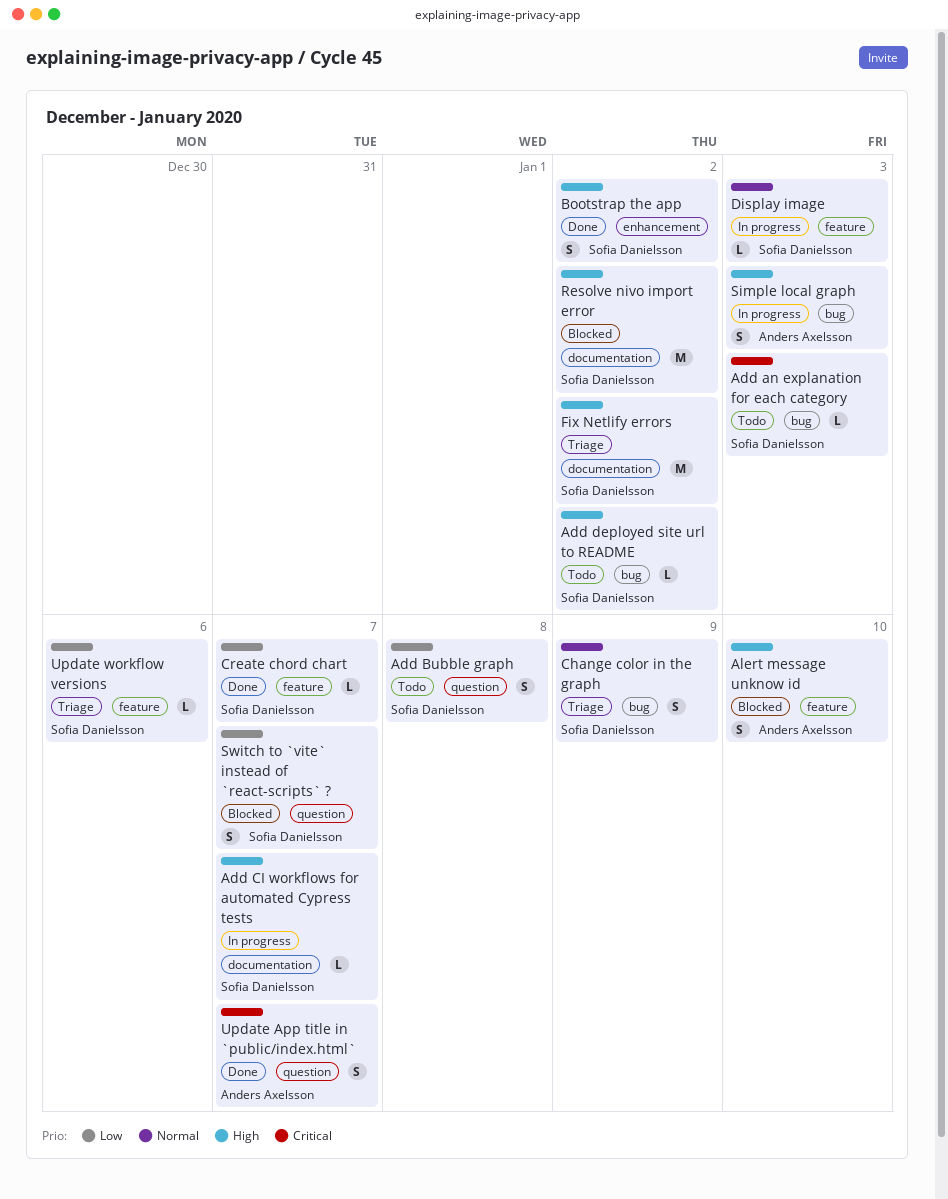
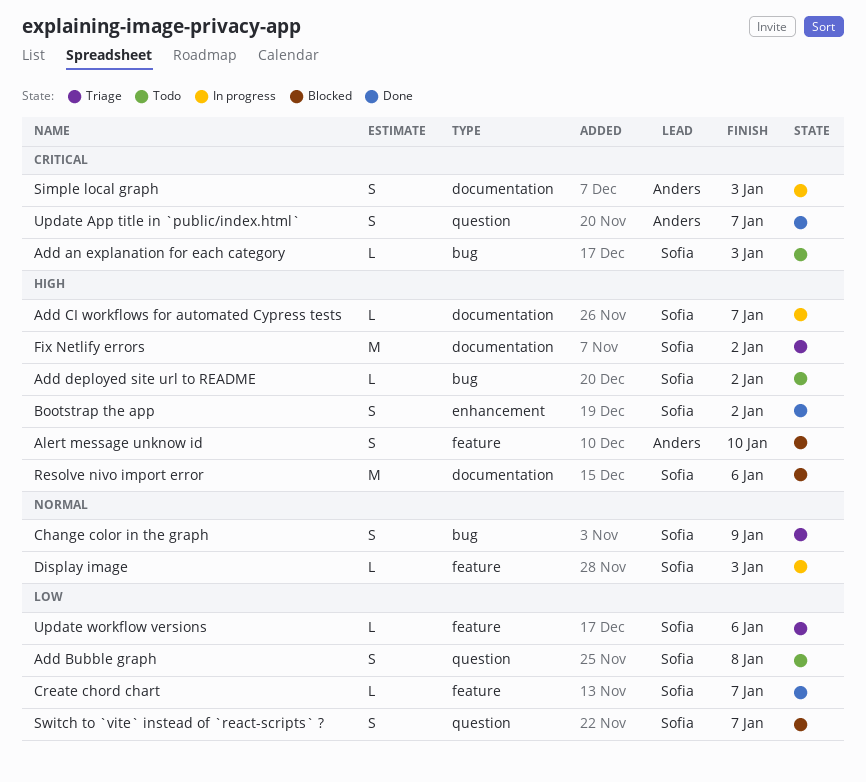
Resolve nivo import error, due: Jan 2 -> Jan 6
Simple local graph, priority: High -> Critical
Simple local graph, label: bug -> documentation

